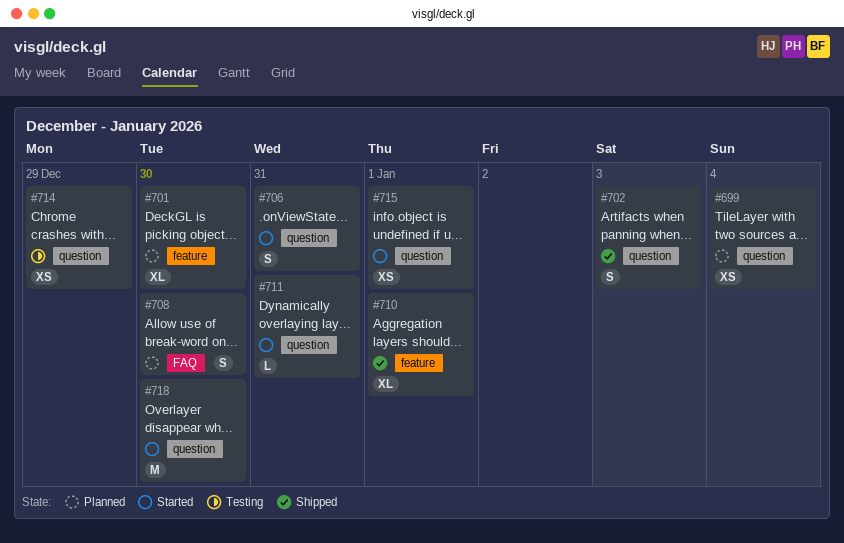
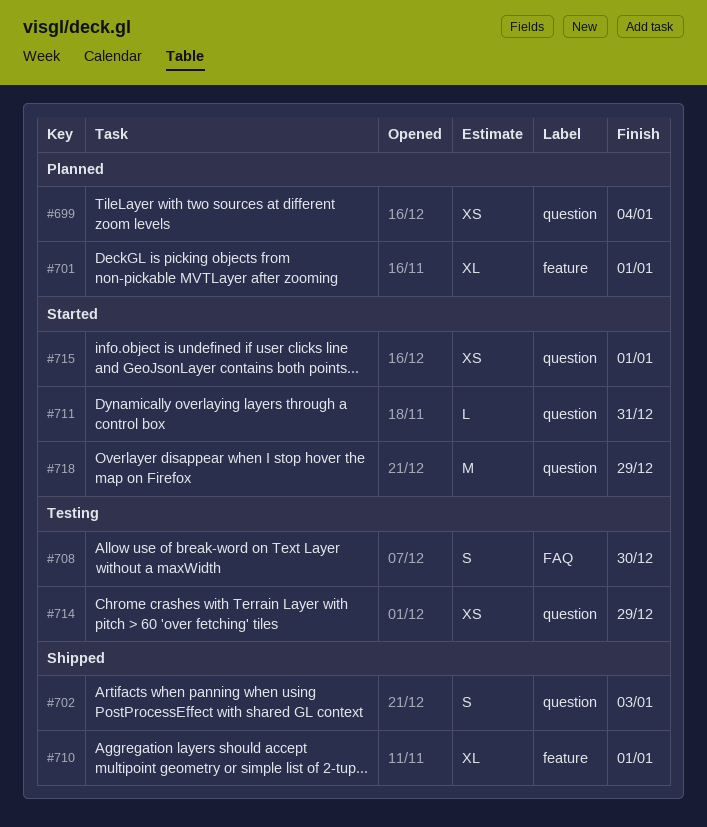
#701, due: Dec 30 -> Jan 1
#706: present -> none
#708, status: Planned -> Testing
#718, due: Dec 30 -> Dec 29

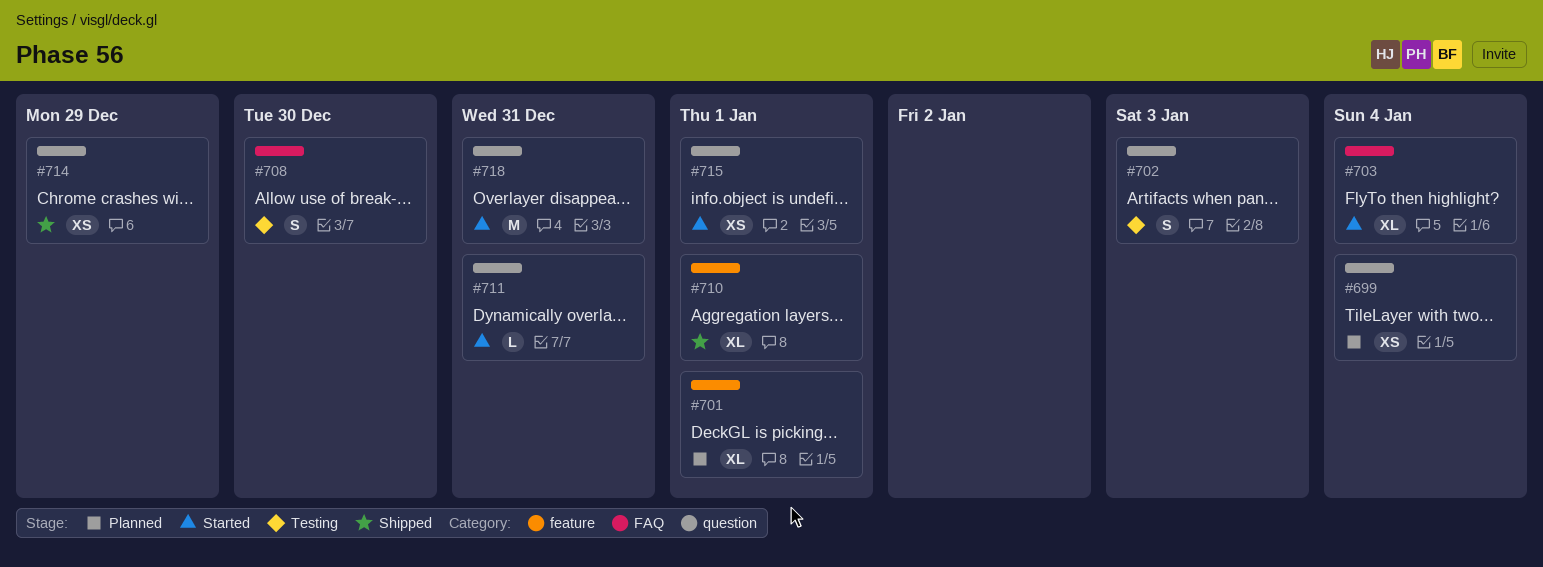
#702, status: Shipped -> Testing
#703: none -> present
#714, status: Testing -> Shipped
#718, due: Dec 29 -> Dec 31

